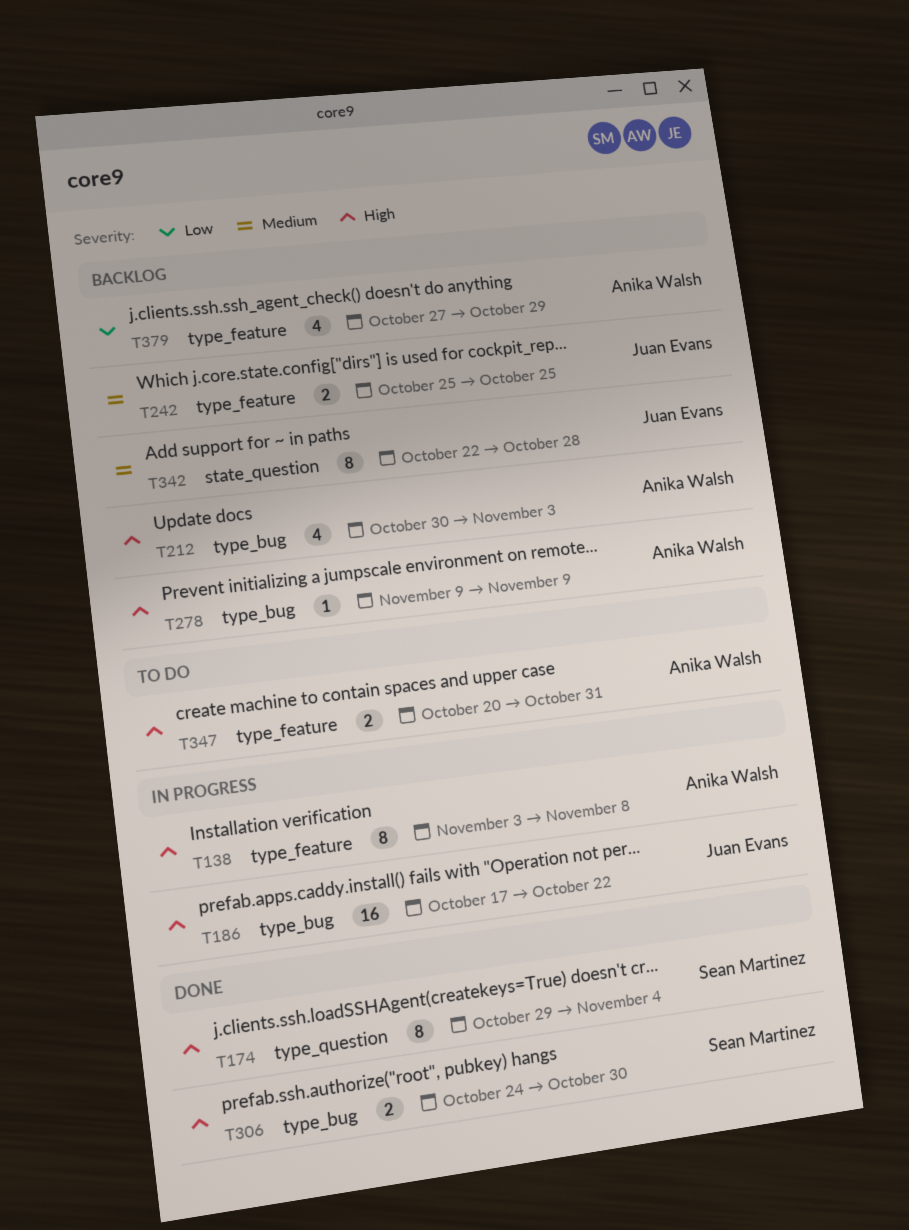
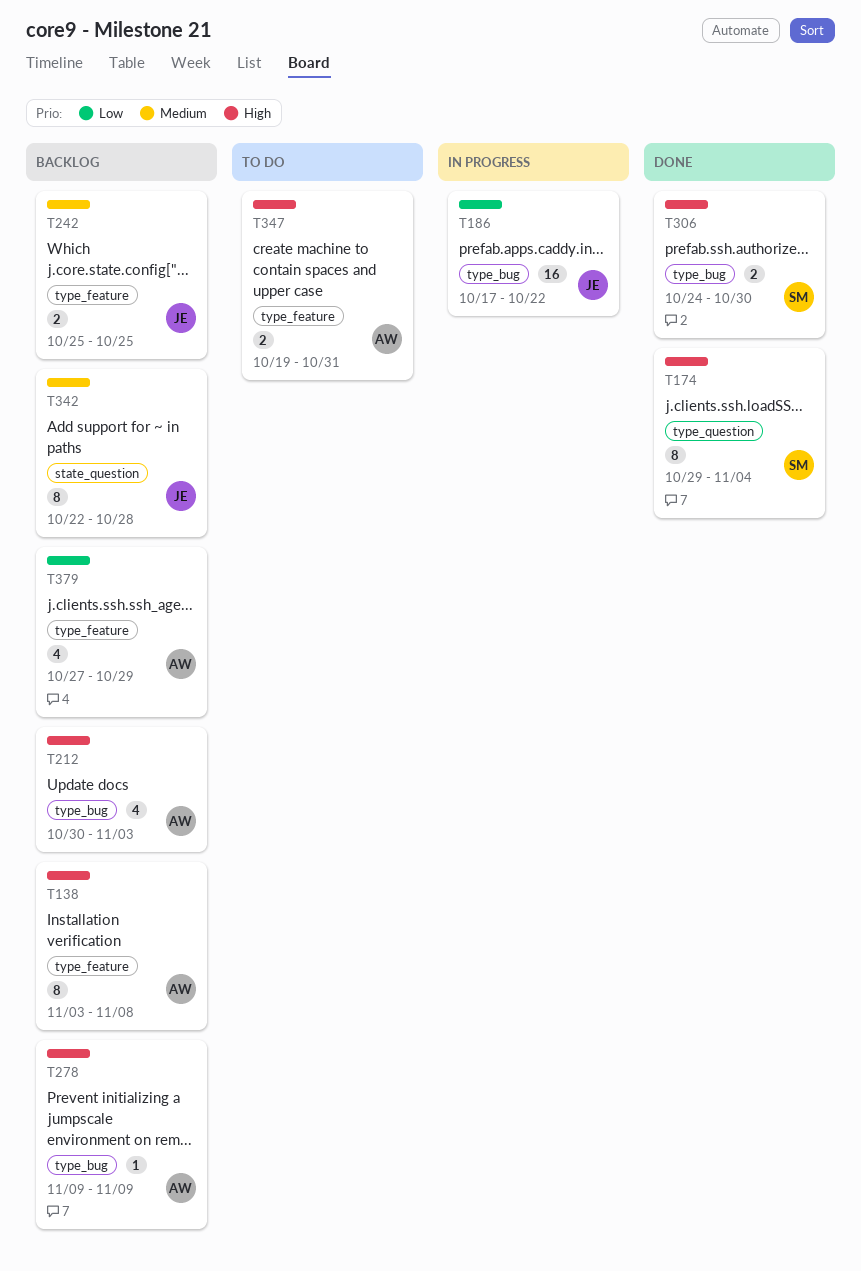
T138, status: In progress -> Backlog
T186, priority: High -> Low
T347, start: Oct 20 -> Oct 19

